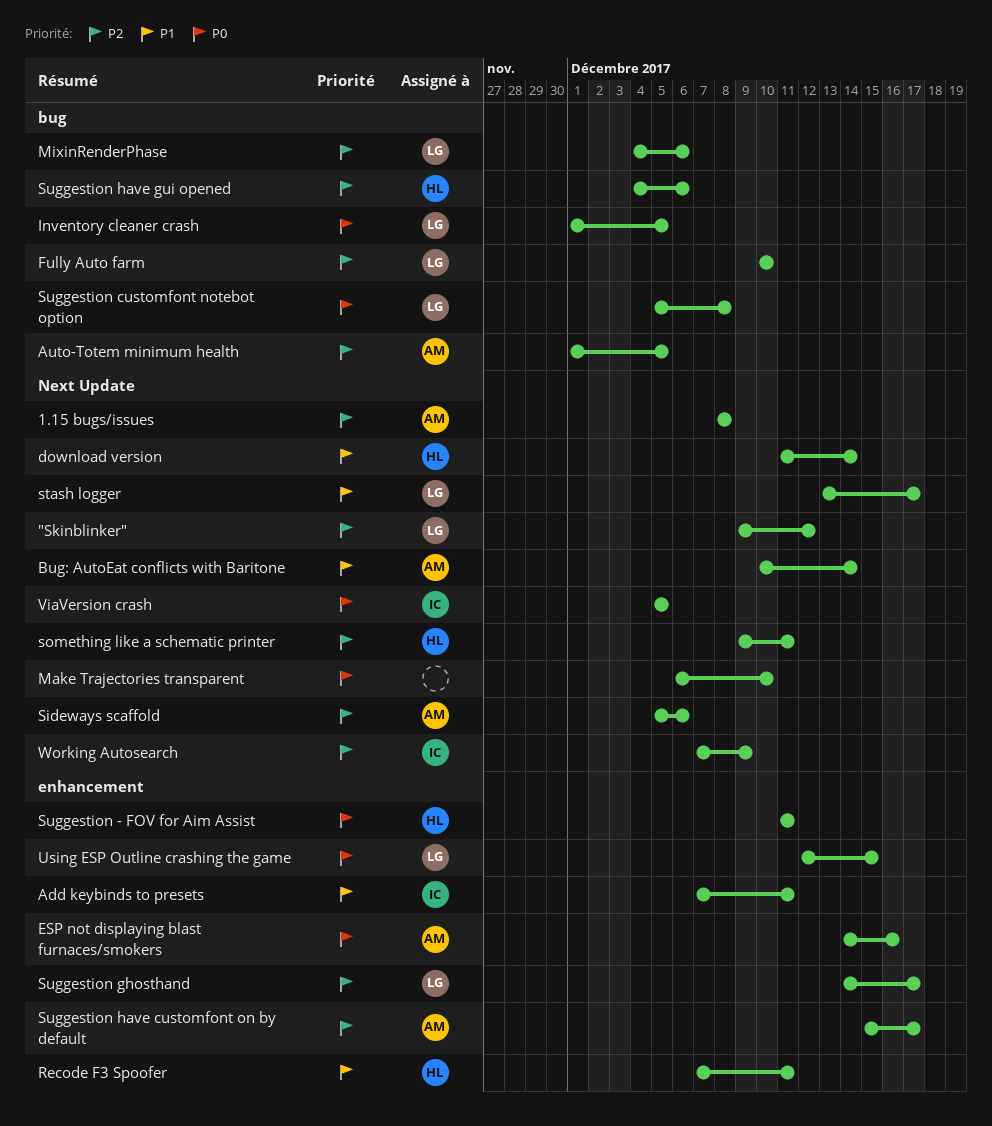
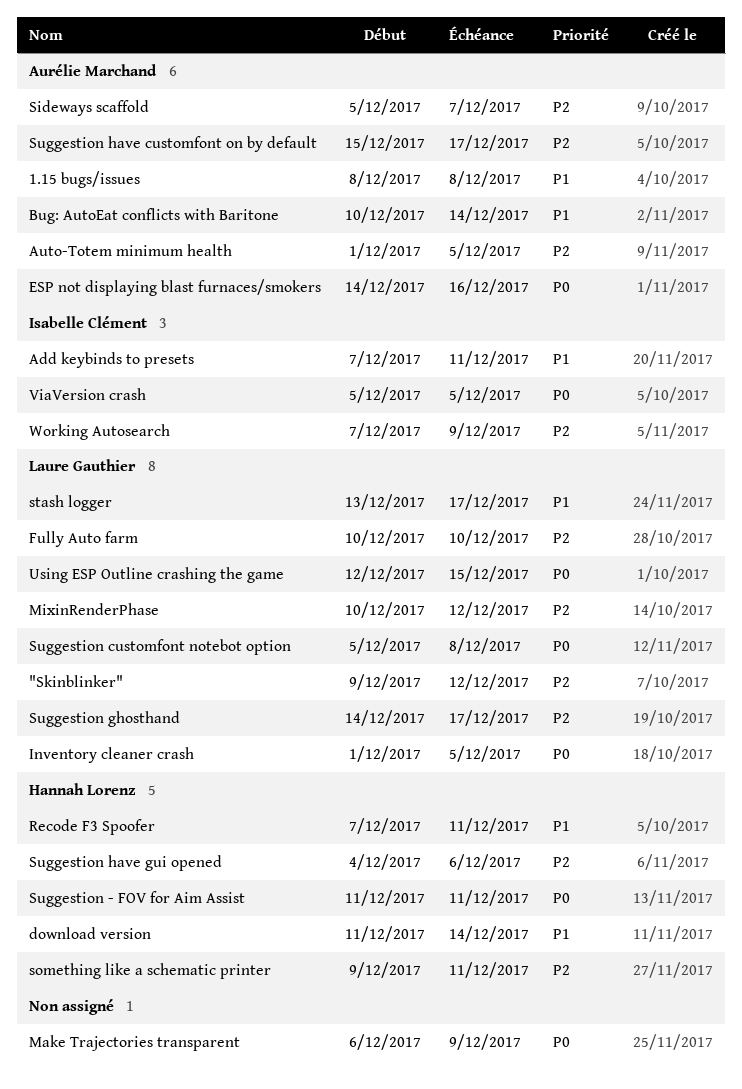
1.15 bugs/issues, priority: P2 -> P1
Make Trajectories transparent, due: Dec 10 -> Dec 9
MixinRenderPhase, start: Dec 4 -> Dec 10
MixinRenderPhase, due: Dec 6 -> Dec 12
Sideways scaffold, due: Dec 6 -> Dec 7

